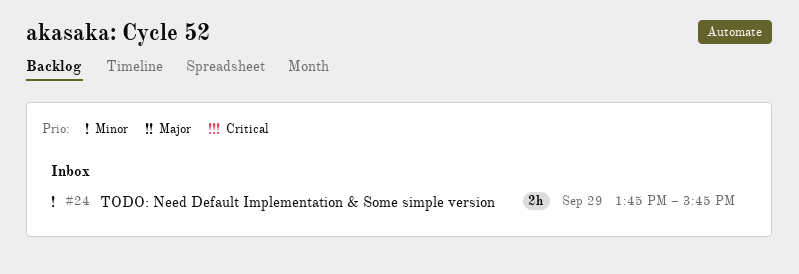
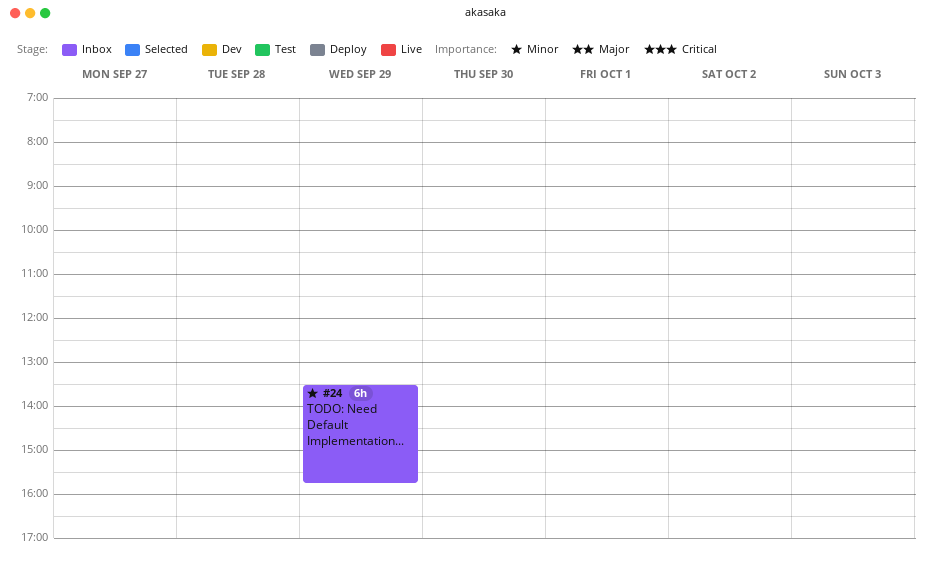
#24, estimate: 2h -> 6h
#24, begins: 13:45 -> 13:30

